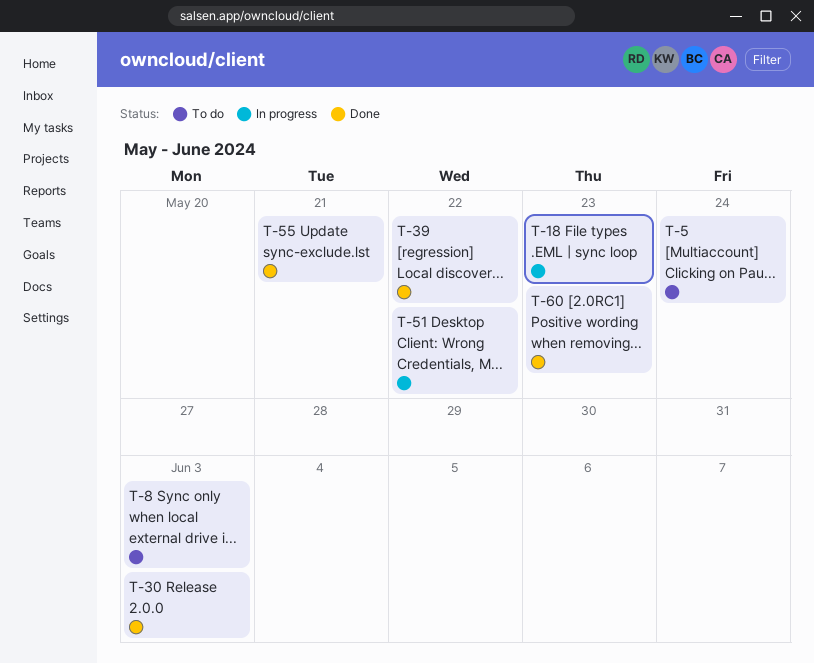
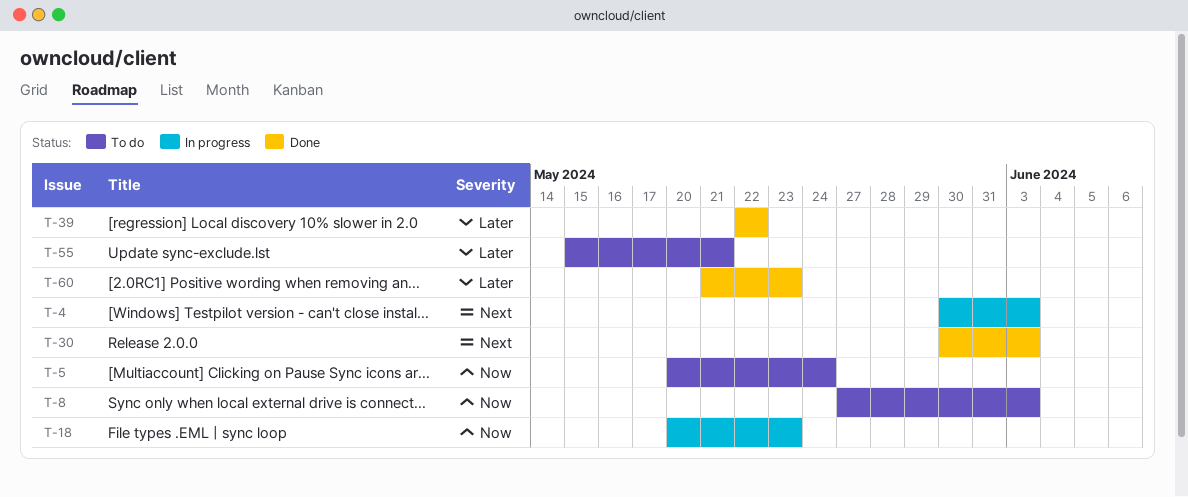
T-4: none -> present
T-51: present -> none
T-55, status: Done -> To do

